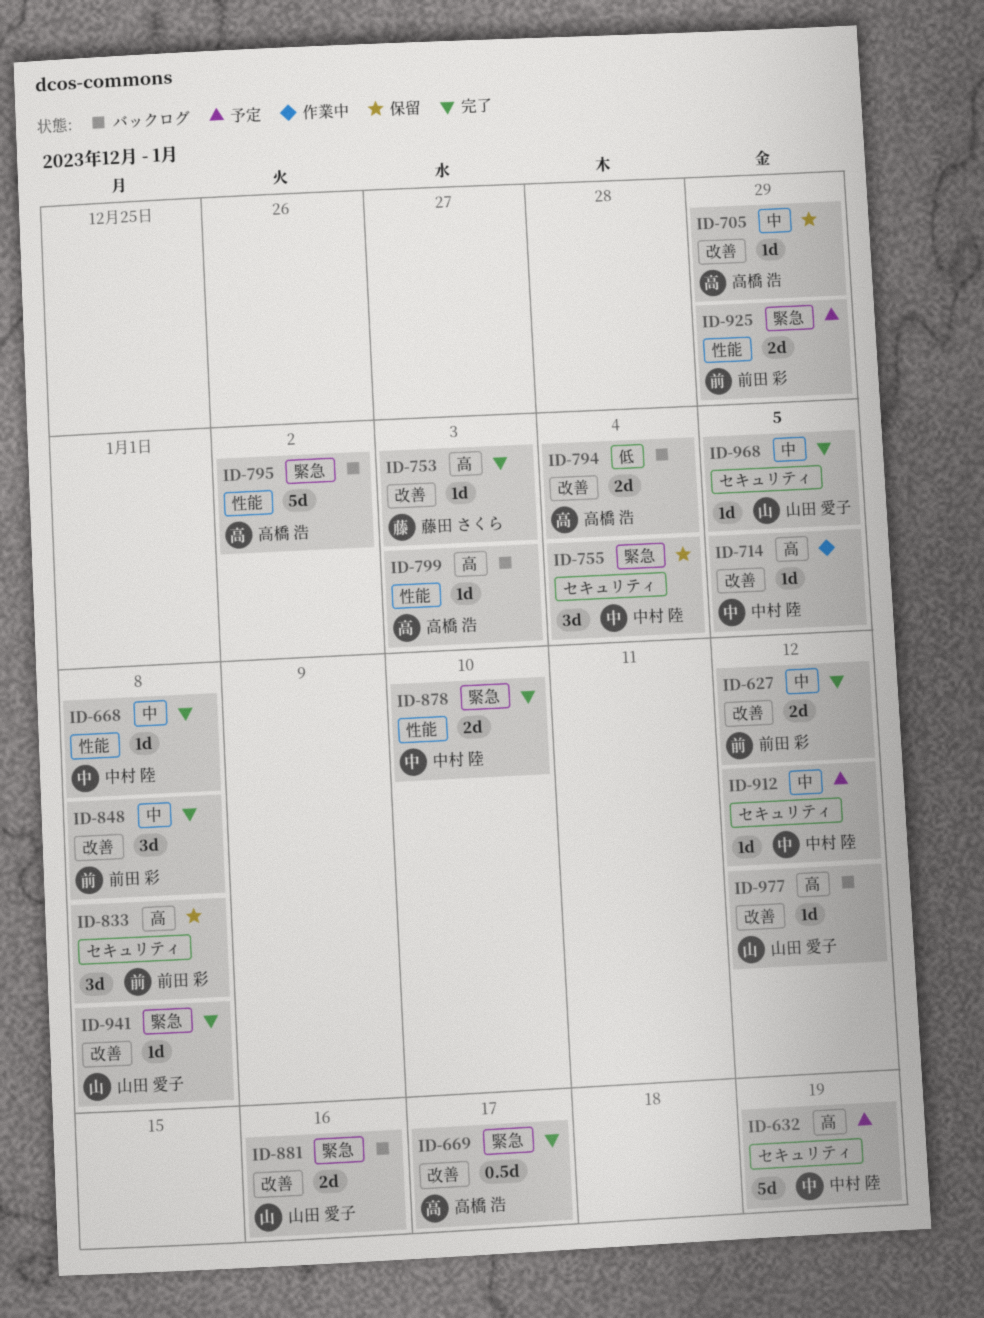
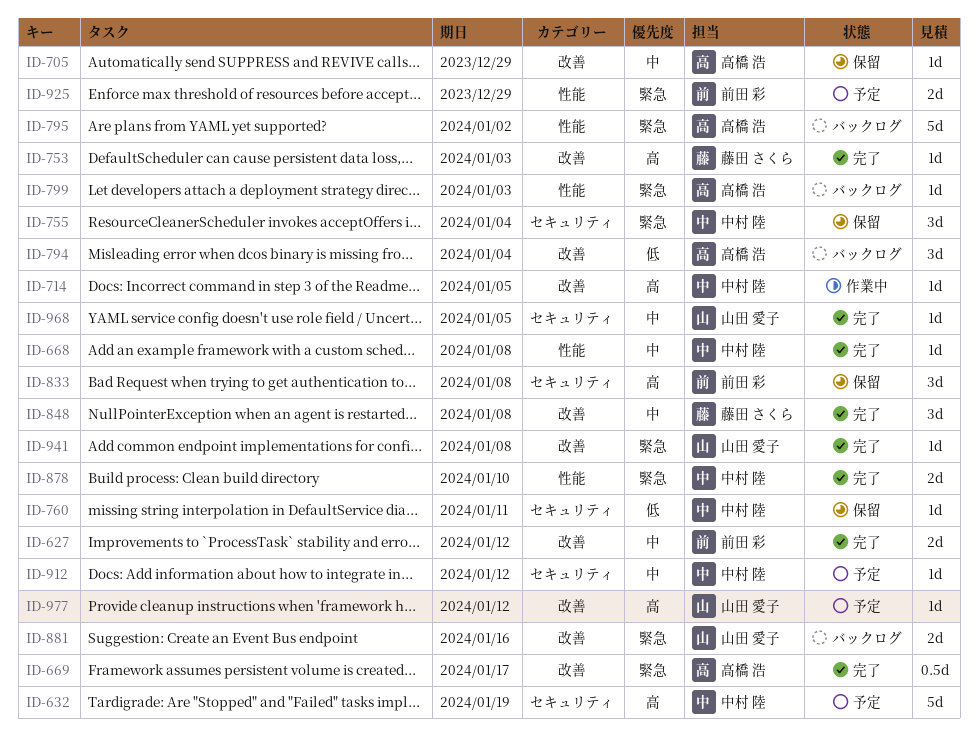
ID-760: none -> present
ID-794, estimate: 2d -> 3d
ID-799, priority: 高 -> 緊急
ID-848, owner: 前田 彩 -> 藤田 さくら
ID-977, status: バックログ -> 予定

